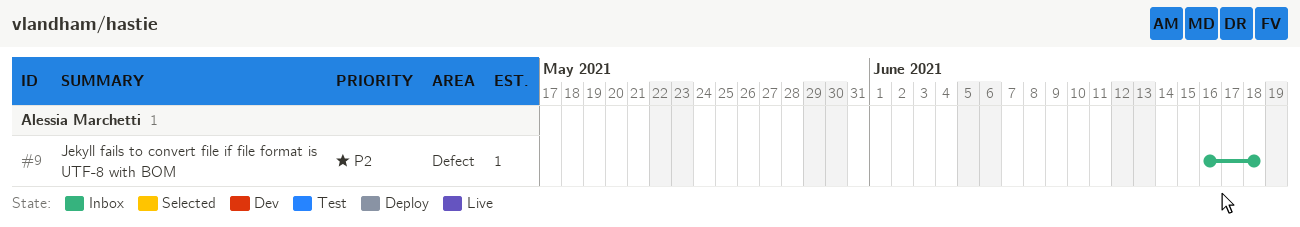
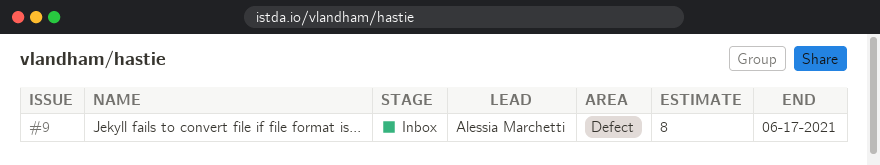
#9, estimate: 1 -> 8
#9, due: Jun 18 -> Jun 17

